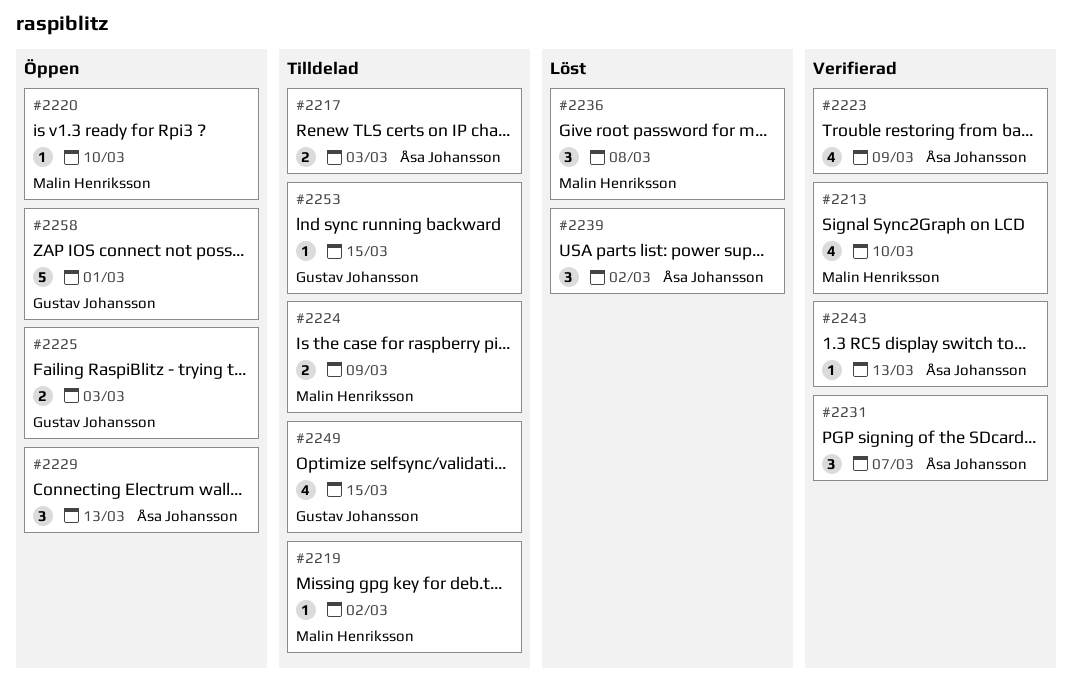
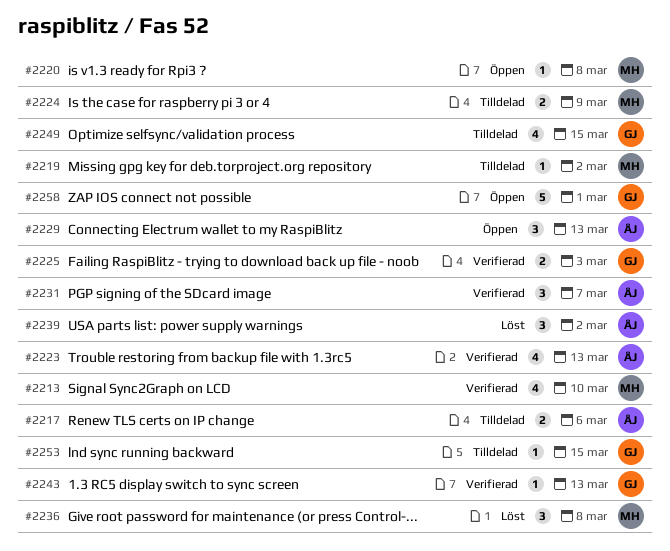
#2217, due: Mar 3 -> Mar 6
#2220, due: Mar 10 -> Mar 8
#2223, due: Mar 9 -> Mar 13
#2225, status: Öppen -> Verifierad
#2243, owner: Åsa Johansson -> Gustav Johansson

